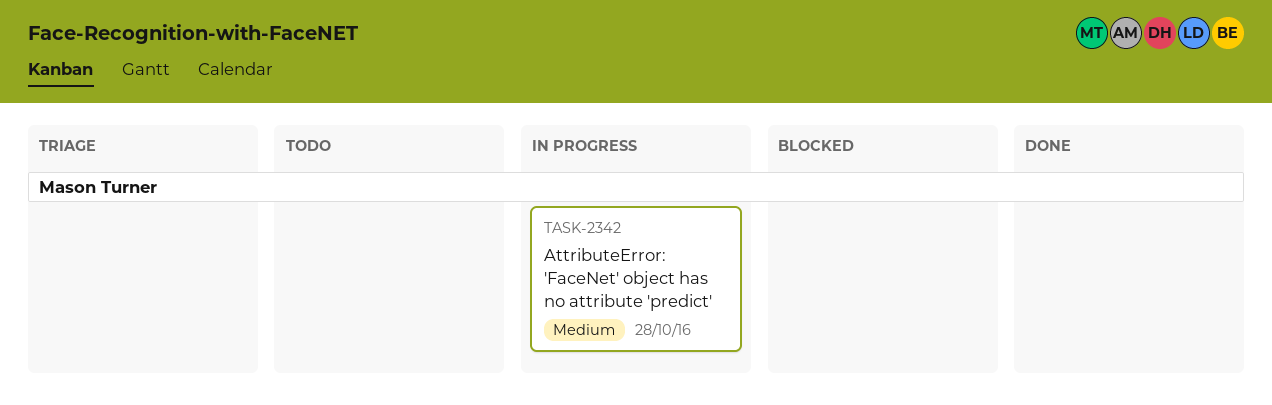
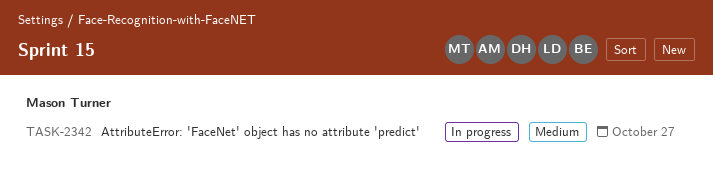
TASK-2342, due: Oct 28 -> Oct 27

